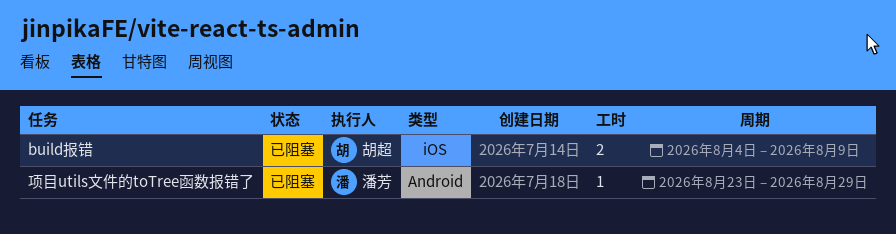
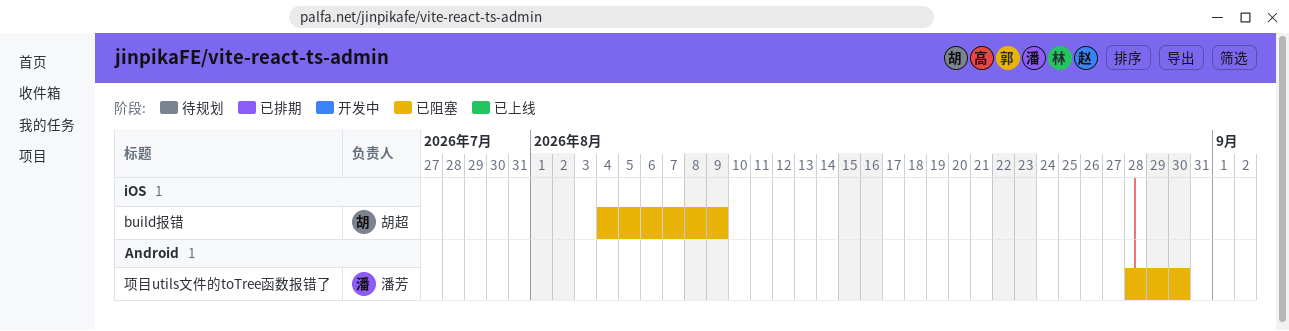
项目utils文件的toTree函数报错了, start: Aug 23 -> Aug 28
项目utils文件的toTree函数报错了, due: Aug 29 -> Aug 30

